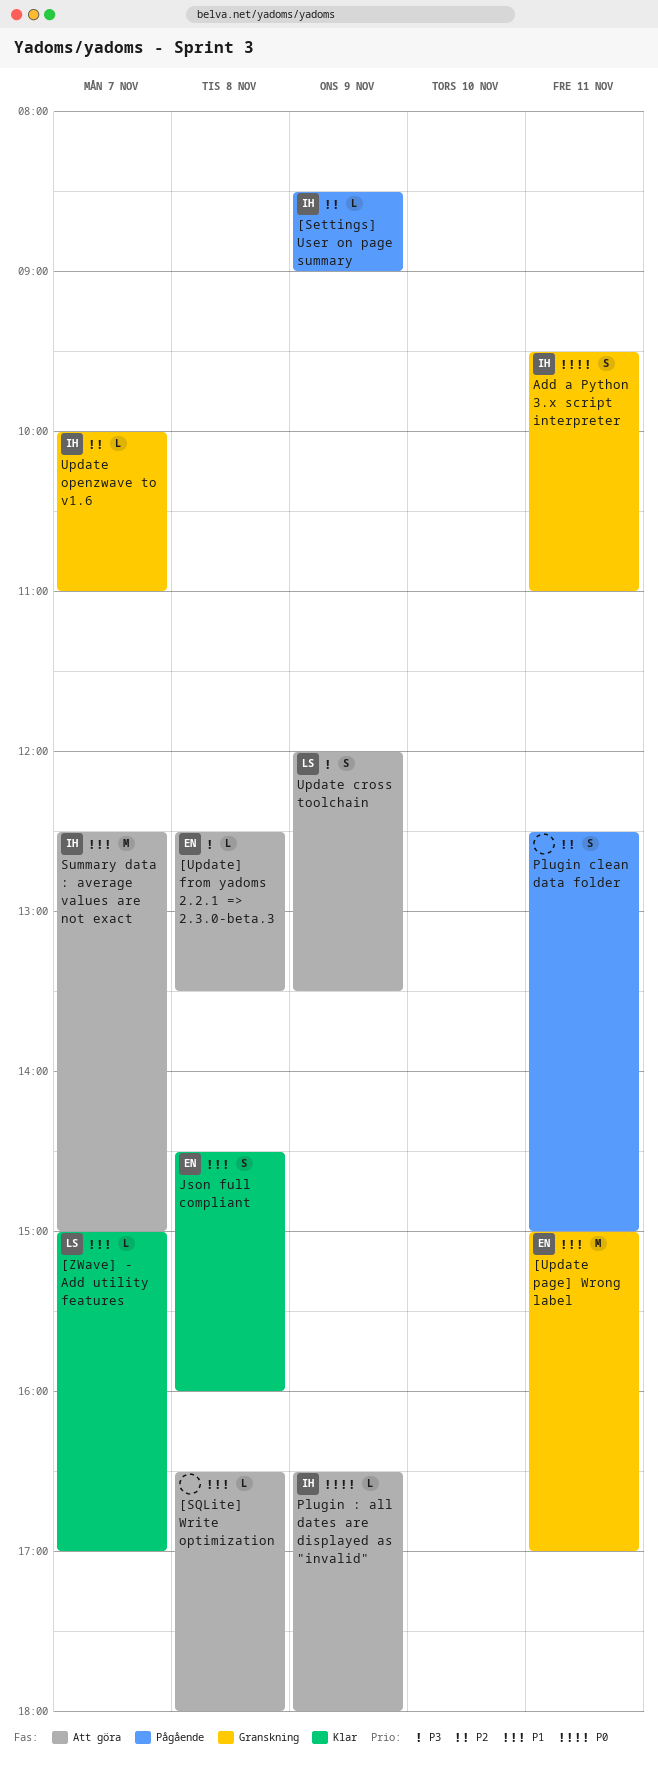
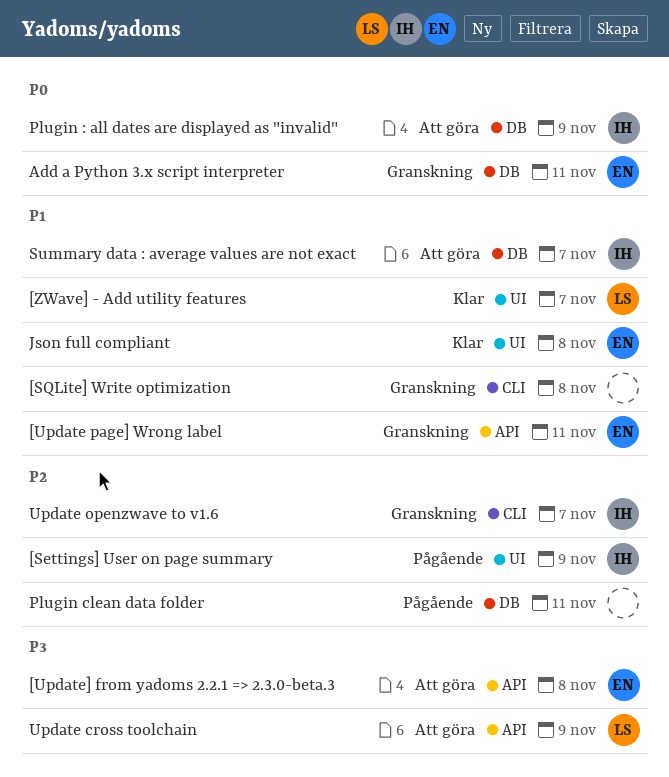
[SQLite] Write optimization, status: Att göra -> Granskning
Add a Python 3.x script interpreter, owner: IH -> EN

